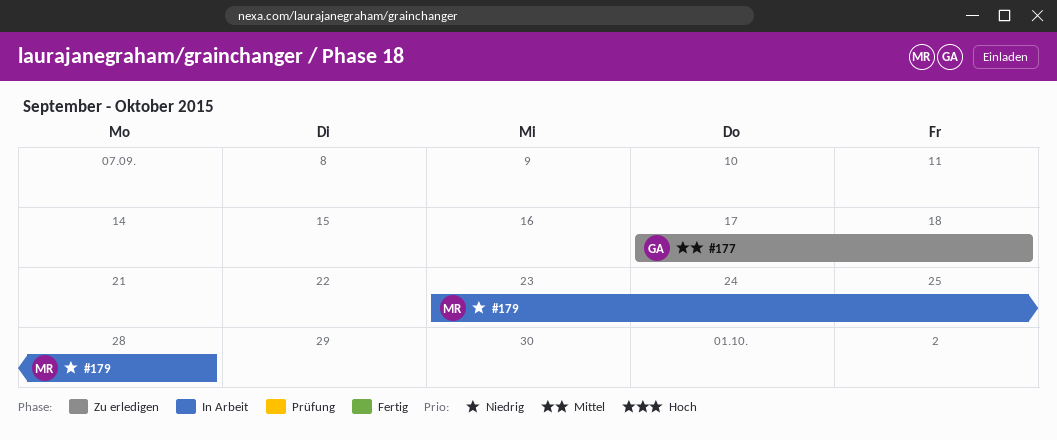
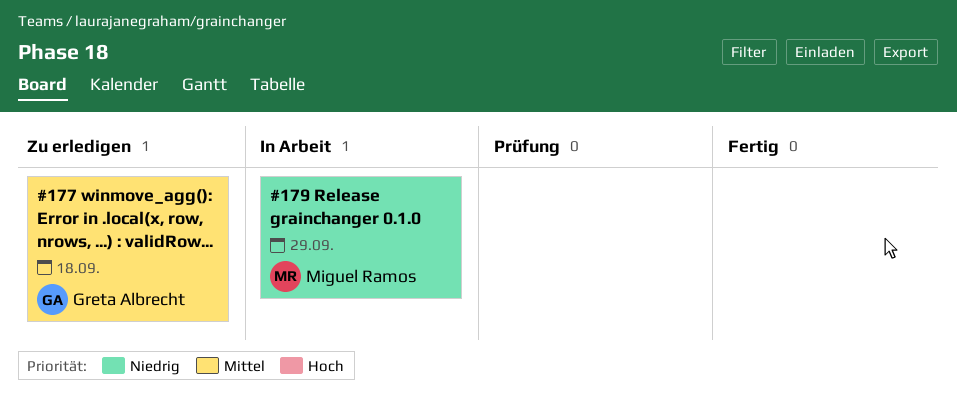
#179, due: Sep 28 -> Sep 29

